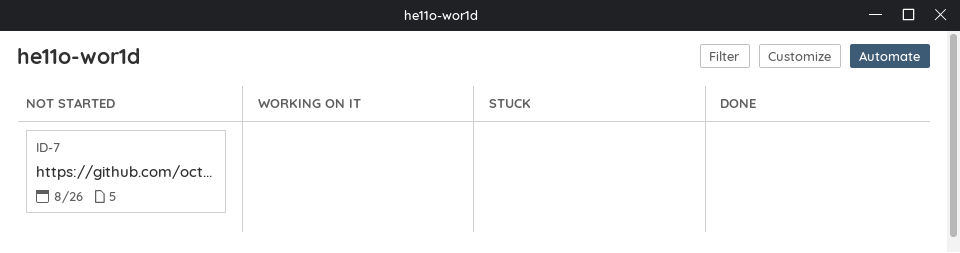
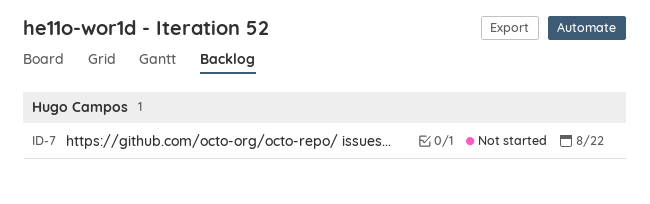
ID-7, due: Aug 26 -> Aug 22

